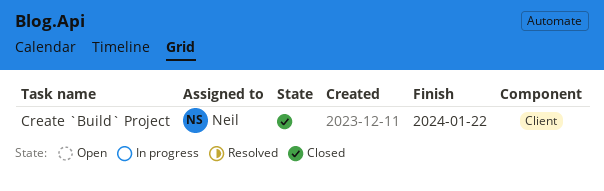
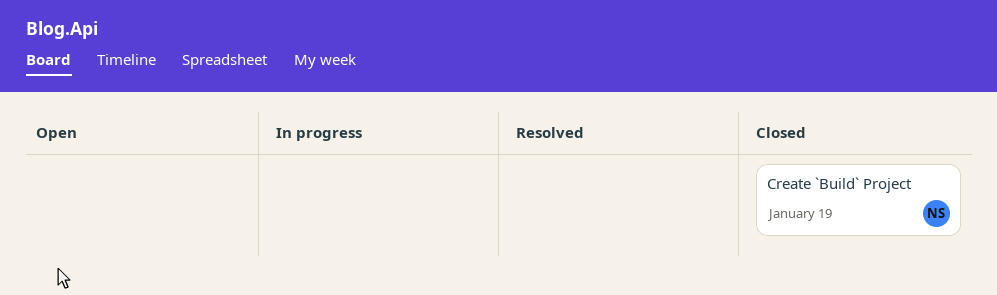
Create `Build` Project, due: Jan 22 -> Jan 19

